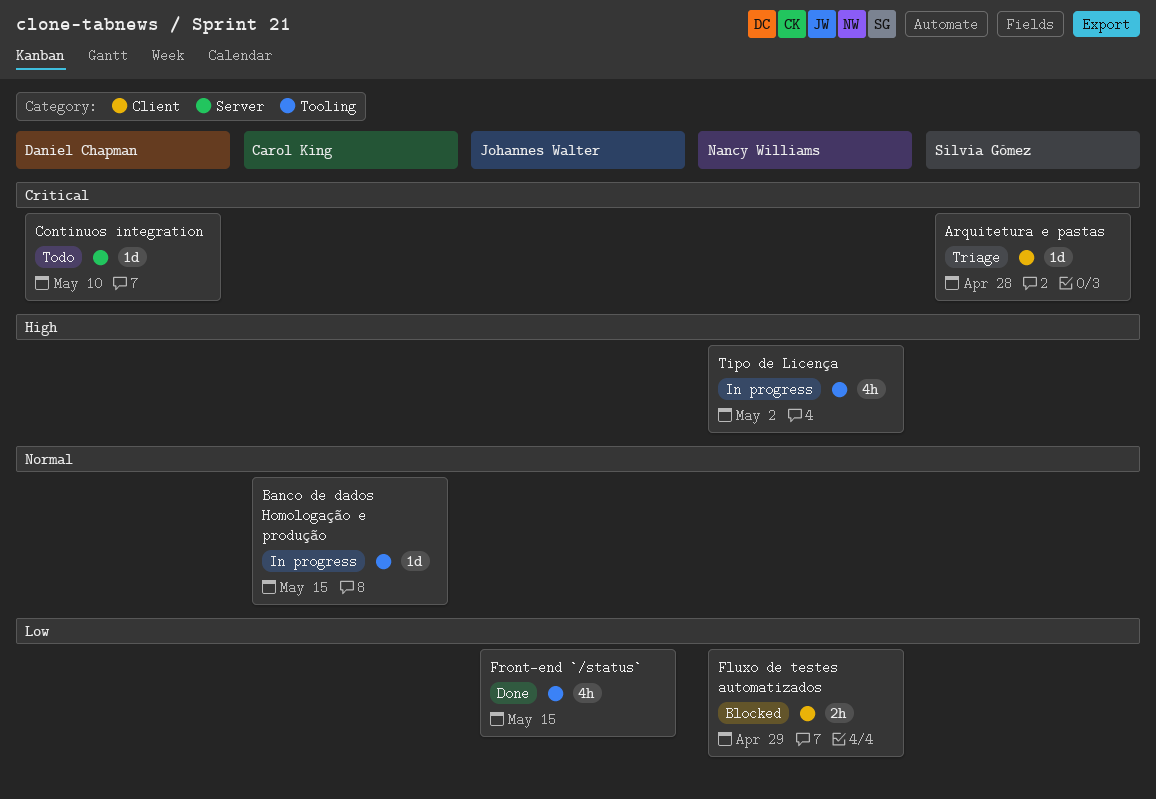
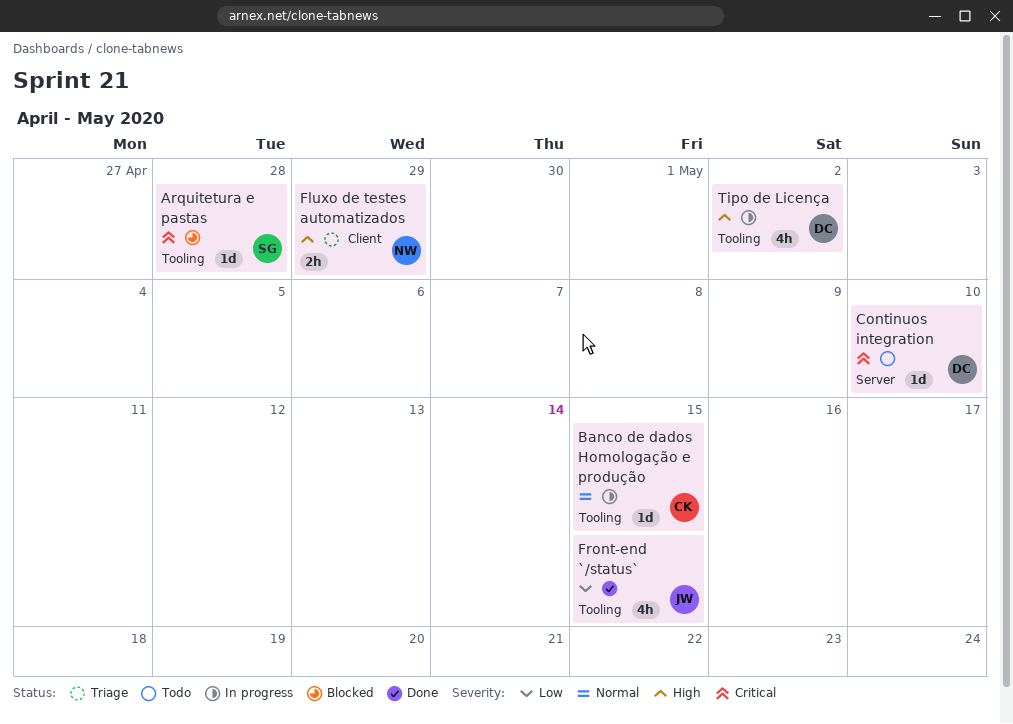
Arquitetura e pastas, status: Triage -> Blocked
Arquitetura e pastas, label: Client -> Tooling
Fluxo de testes automatizados, status: Blocked -> Triage
Fluxo de testes automatizados, priority: Low -> High
Tipo de Licença, owner: Nancy Williams -> Daniel Chapman

